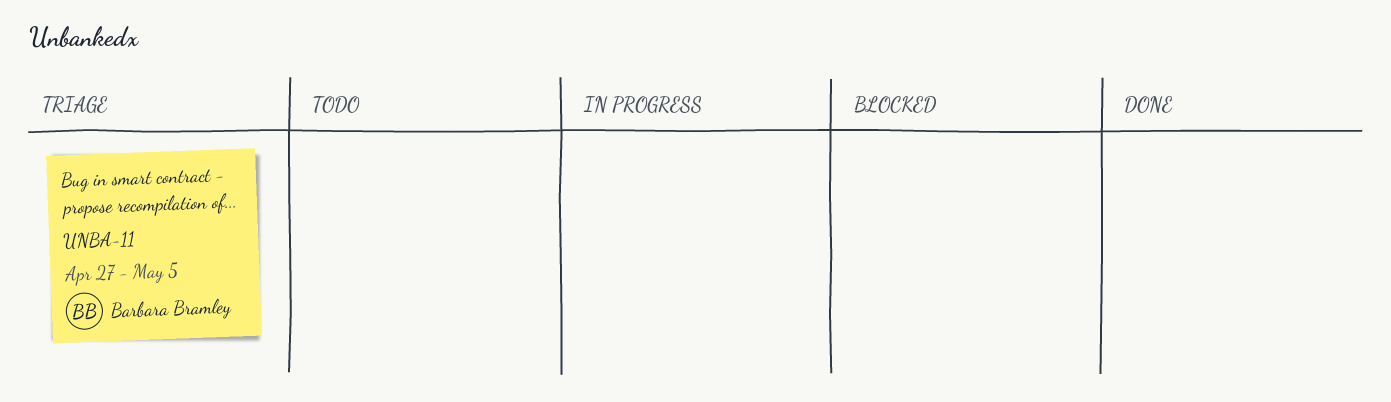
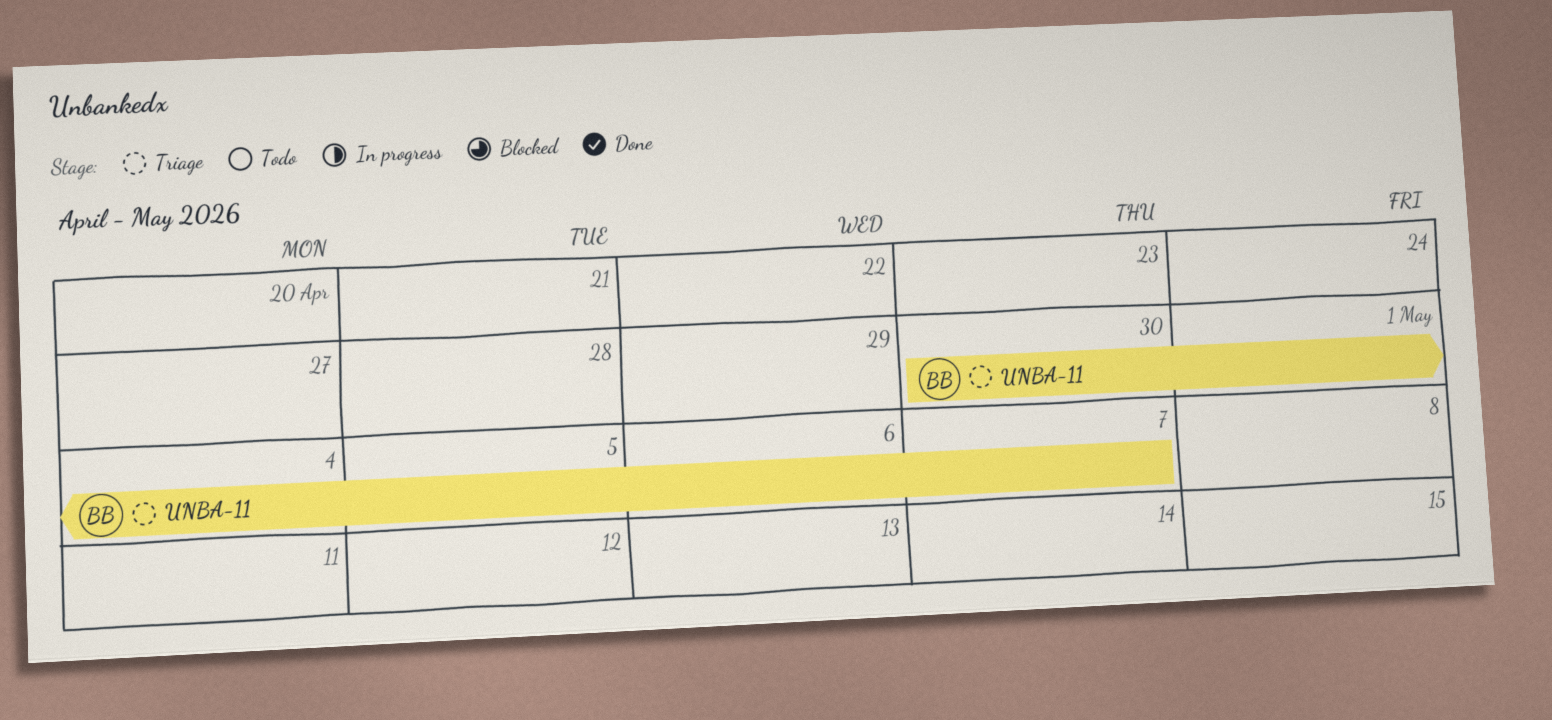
UNBA-11, start: Apr 27 -> Apr 30
UNBA-11, due: May 5 -> May 7

